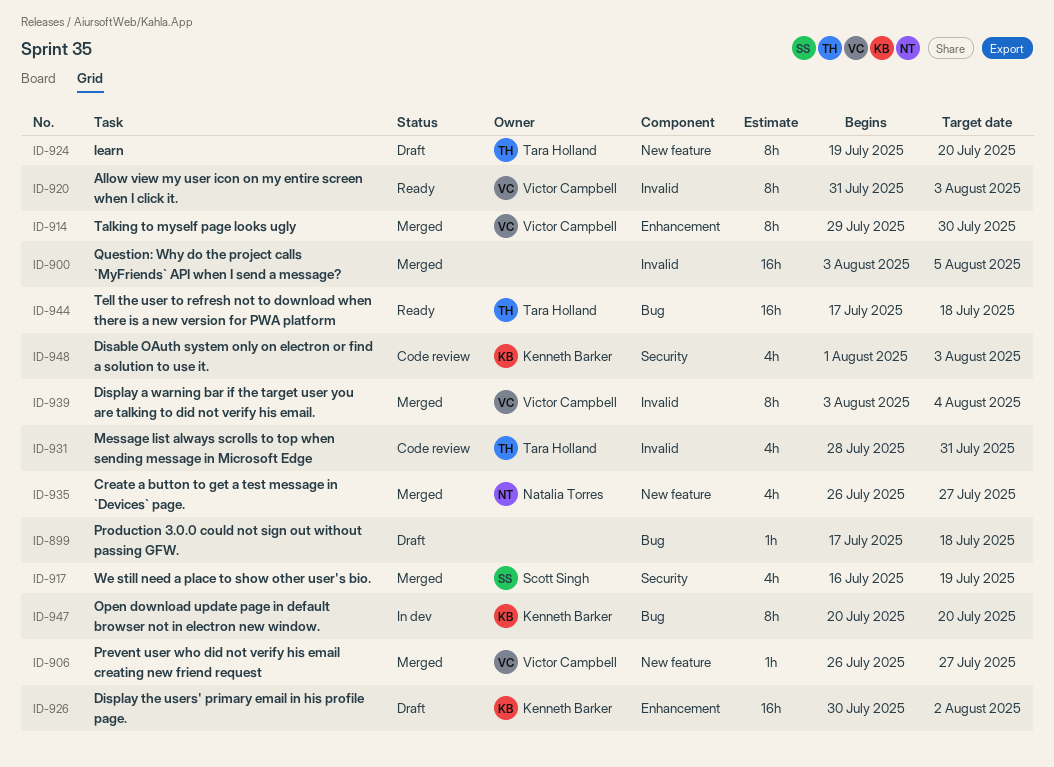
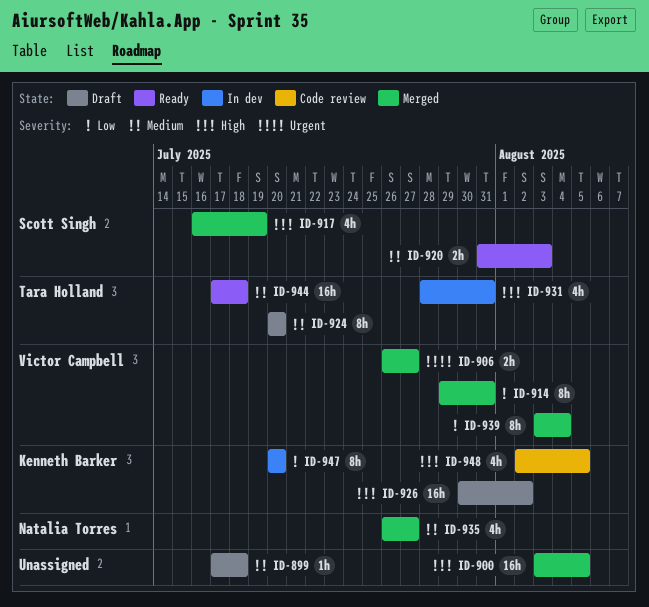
ID-906, estimate: 1h -> 2h
ID-914, due: Jul 30 -> Jul 31
ID-920, owner: Victor Campbell -> Scott Singh
ID-920, estimate: 8h -> 2h
ID-924, start: Jul 19 -> Jul 20
ID-931, status: Code review -> In dev
ID-948, start: Aug 1 -> Aug 2
ID-948, due: Aug 3 -> Aug 5

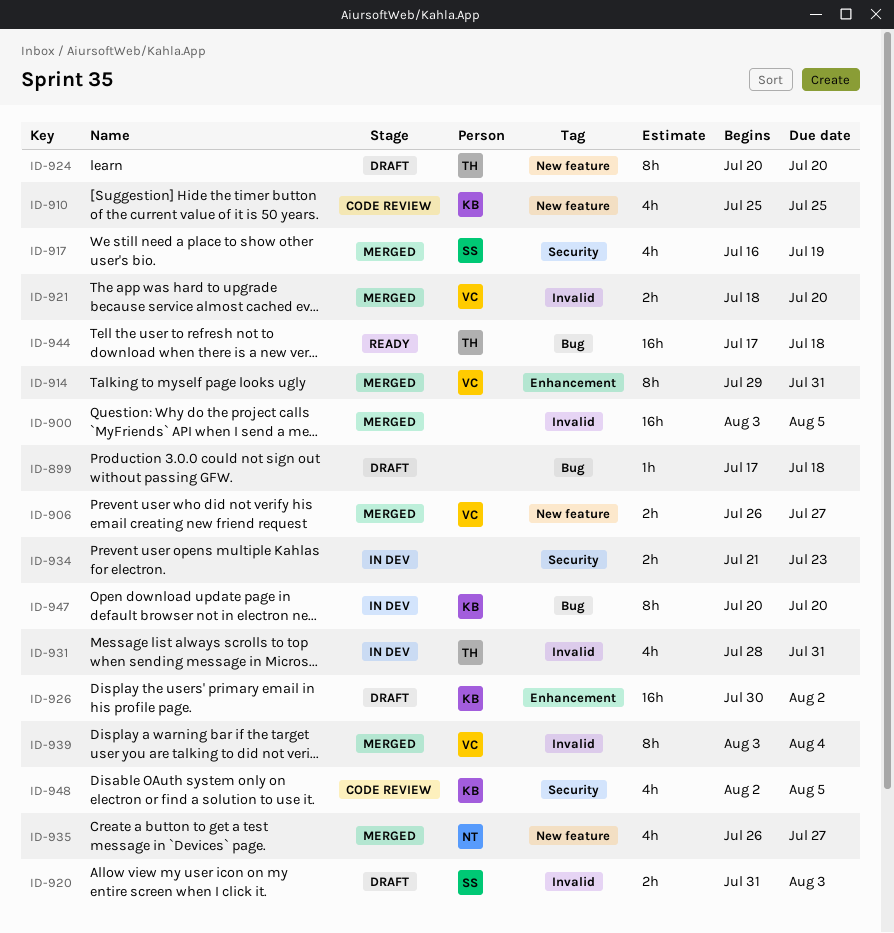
ID-910: none -> present
ID-920, status: Ready -> Draft
ID-921: none -> present
ID-934: none -> present

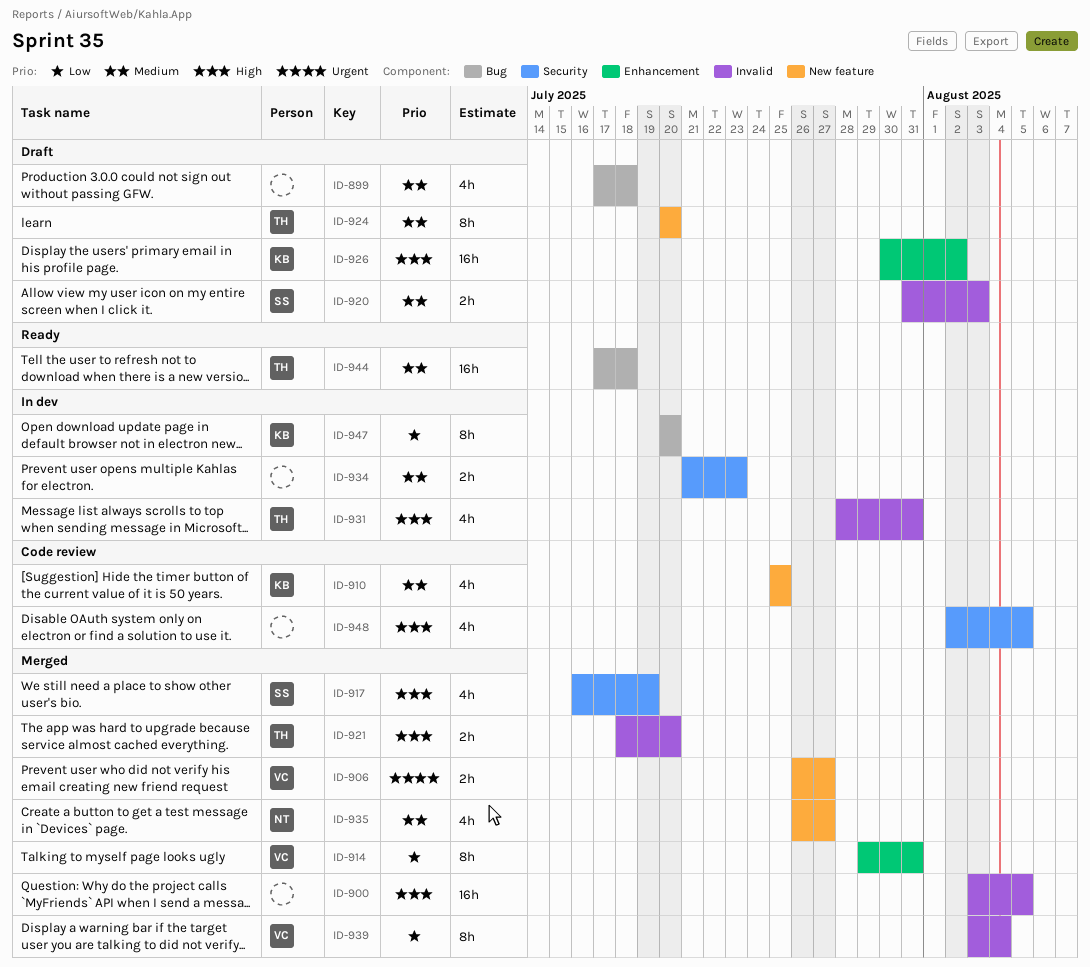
ID-899, estimate: 1h -> 4h
ID-921, owner: VC -> TH
ID-948, owner: KB -> none

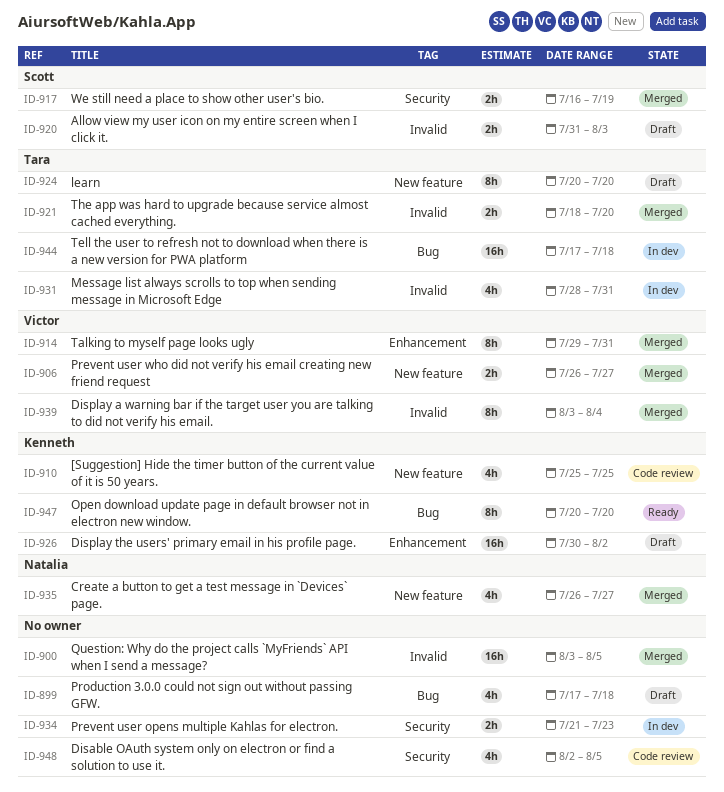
ID-917, estimate: 4h -> 2h
ID-944, status: Ready -> In dev
ID-947, status: In dev -> Ready

